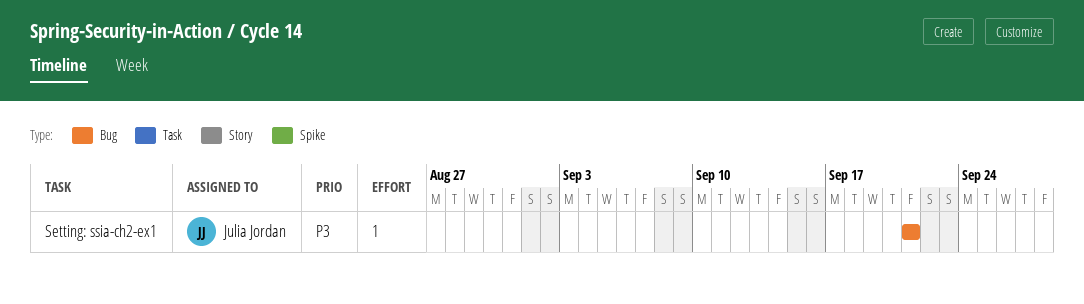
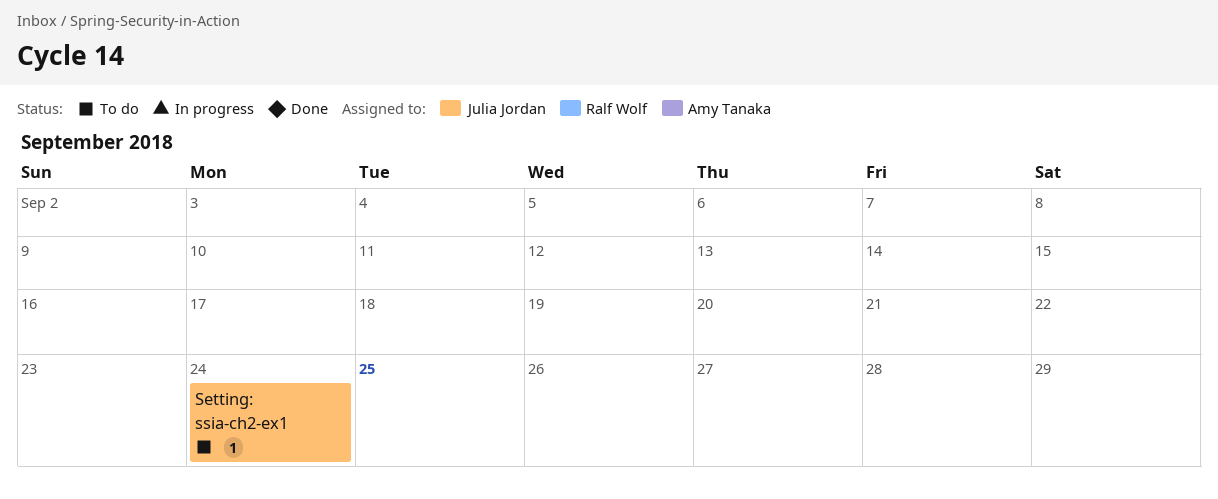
Setting: ssia-ch2-ex1, due: Sep 21 -> Sep 24

